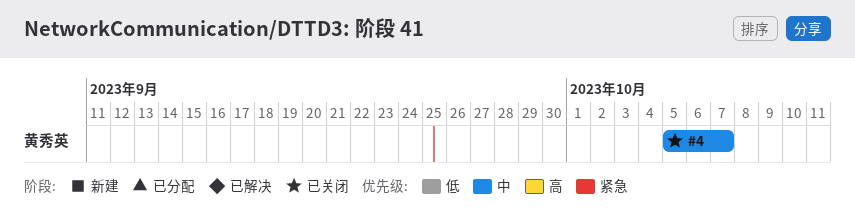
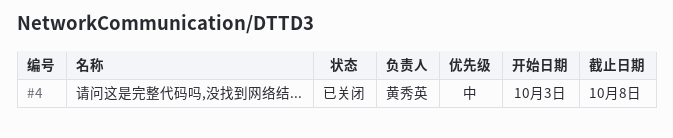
#4, start: Oct 5 -> Oct 3
#4, due: Oct 7 -> Oct 8

